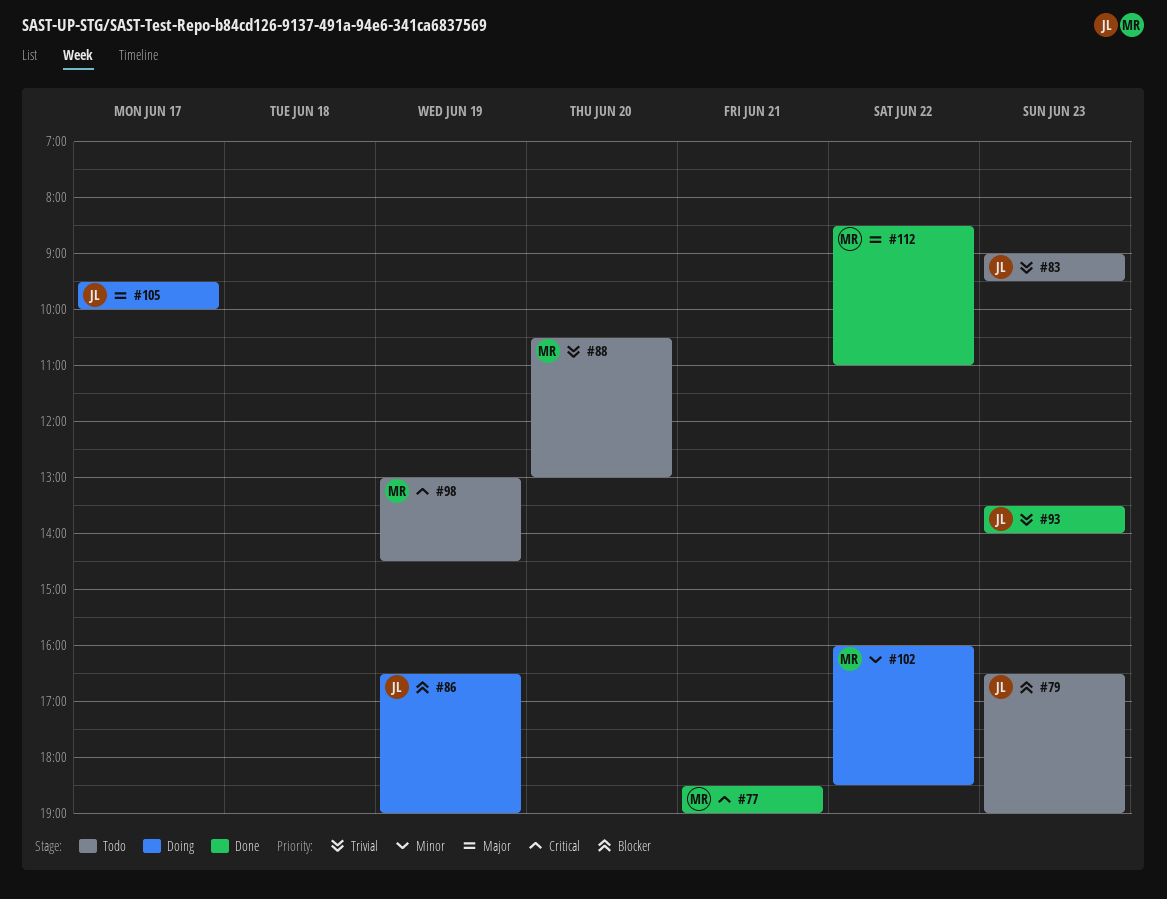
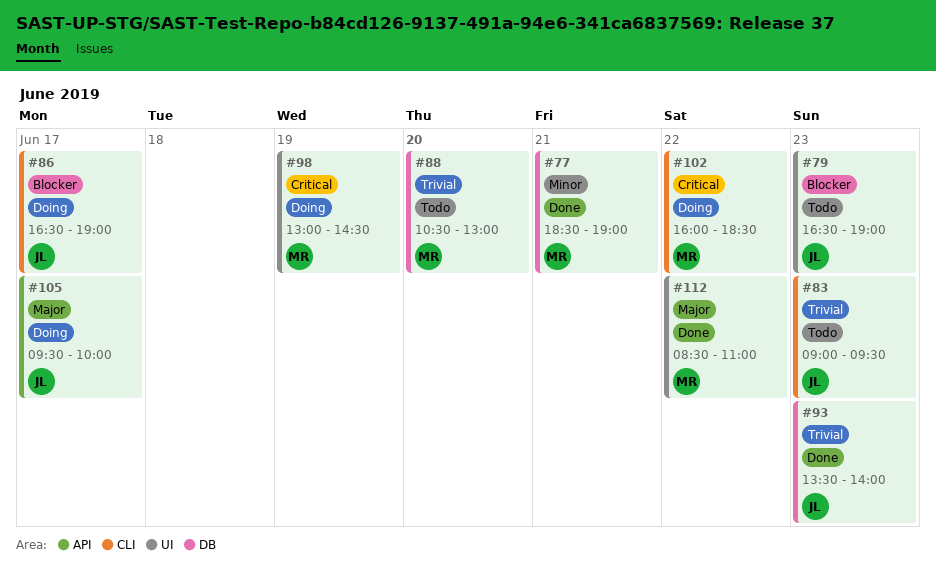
#77, priority: Critical -> Minor
#86, day: Jun 19 -> Jun 17
#98, status: Todo -> Doing
#102, priority: Minor -> Critical

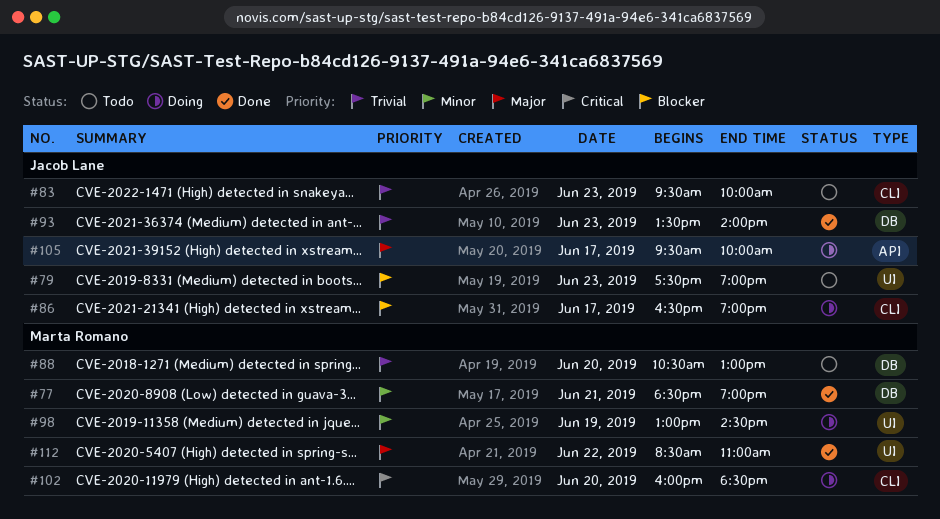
#79, begins: 16:30 -> 17:30
#83, begins: 09:00 -> 09:30
#83, ends: 09:30 -> 10:00
#98, priority: Critical -> Minor
#102, day: Jun 22 -> Jun 20

